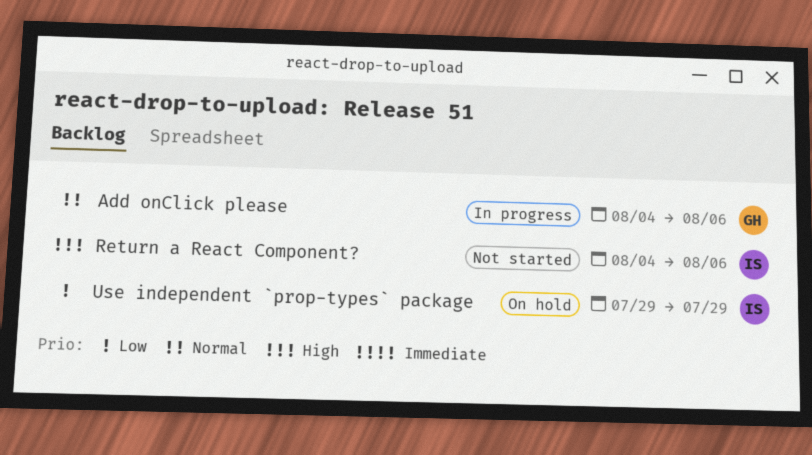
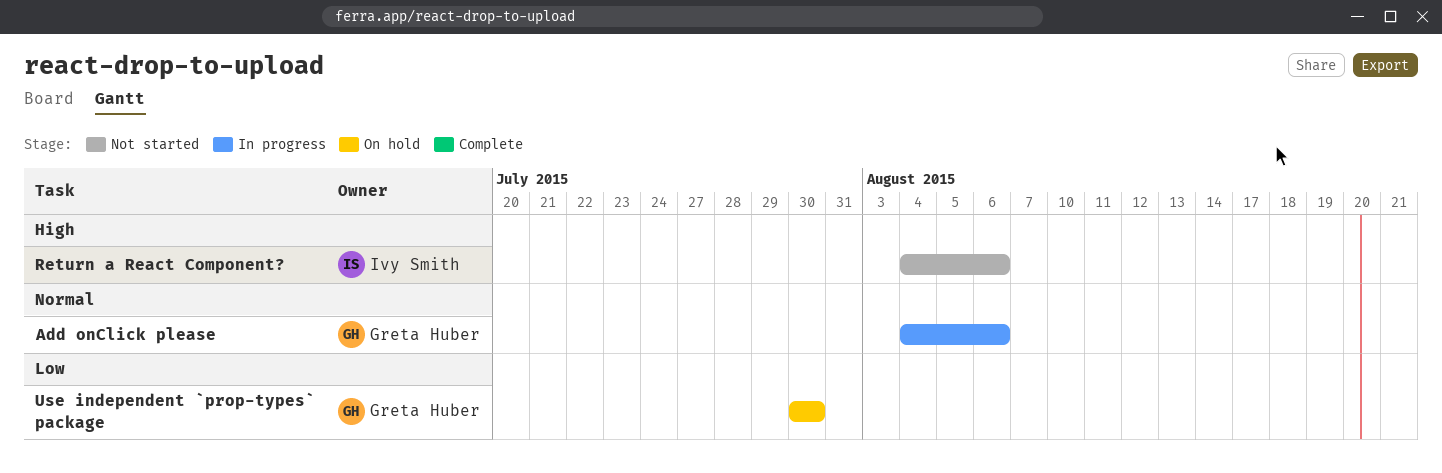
Use independent `prop-types` package, owner: Ivy Smith -> Greta Huber
Use independent `prop-types` package, start: Jul 29 -> Jul 30
Use independent `prop-types` package, due: Jul 29 -> Jul 30

